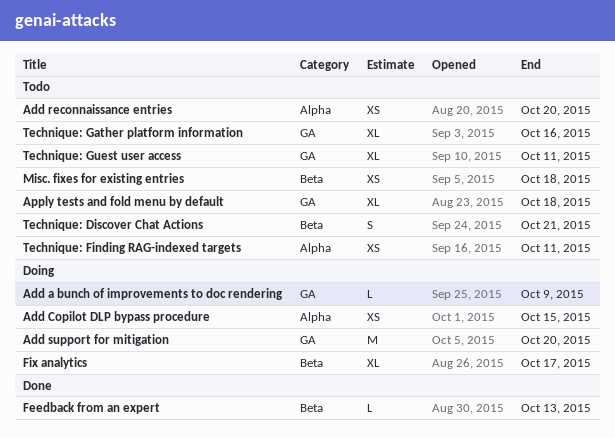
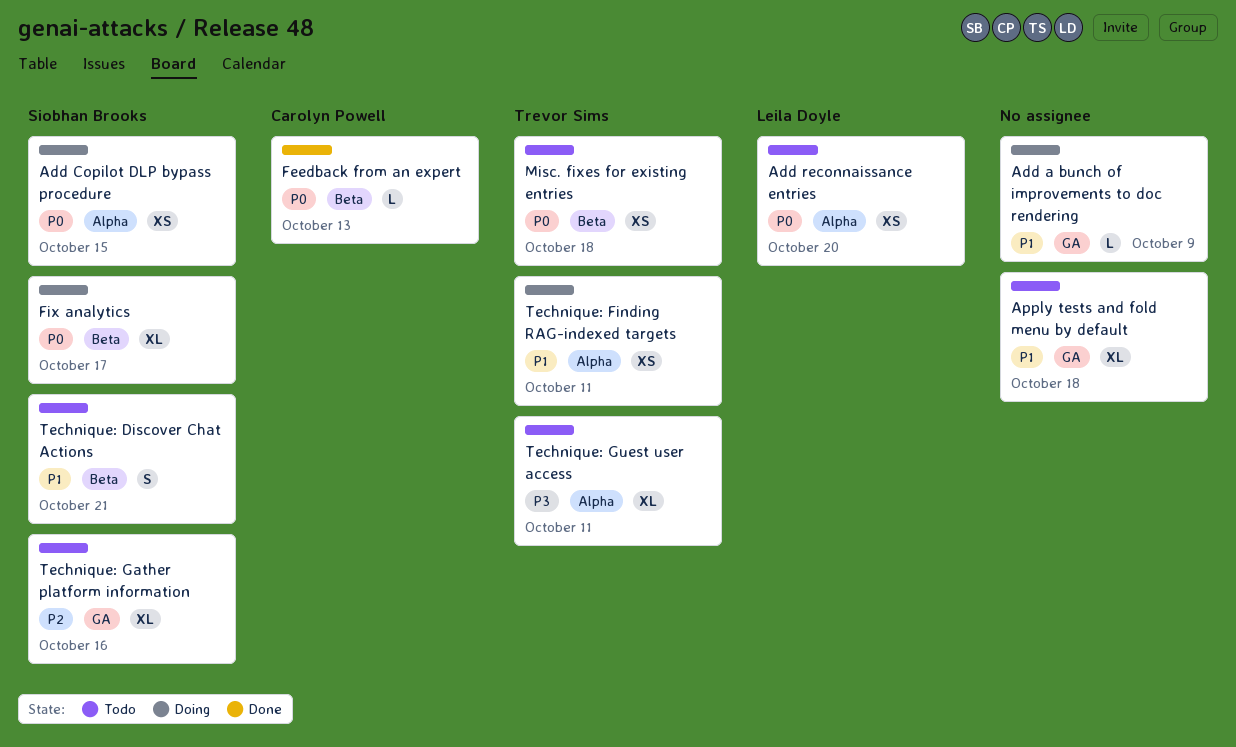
Add support for mitigation: present -> none
Technique: Finding RAG-indexed targets, status: Todo -> Doing
Technique: Guest user access, label: GA -> Alpha

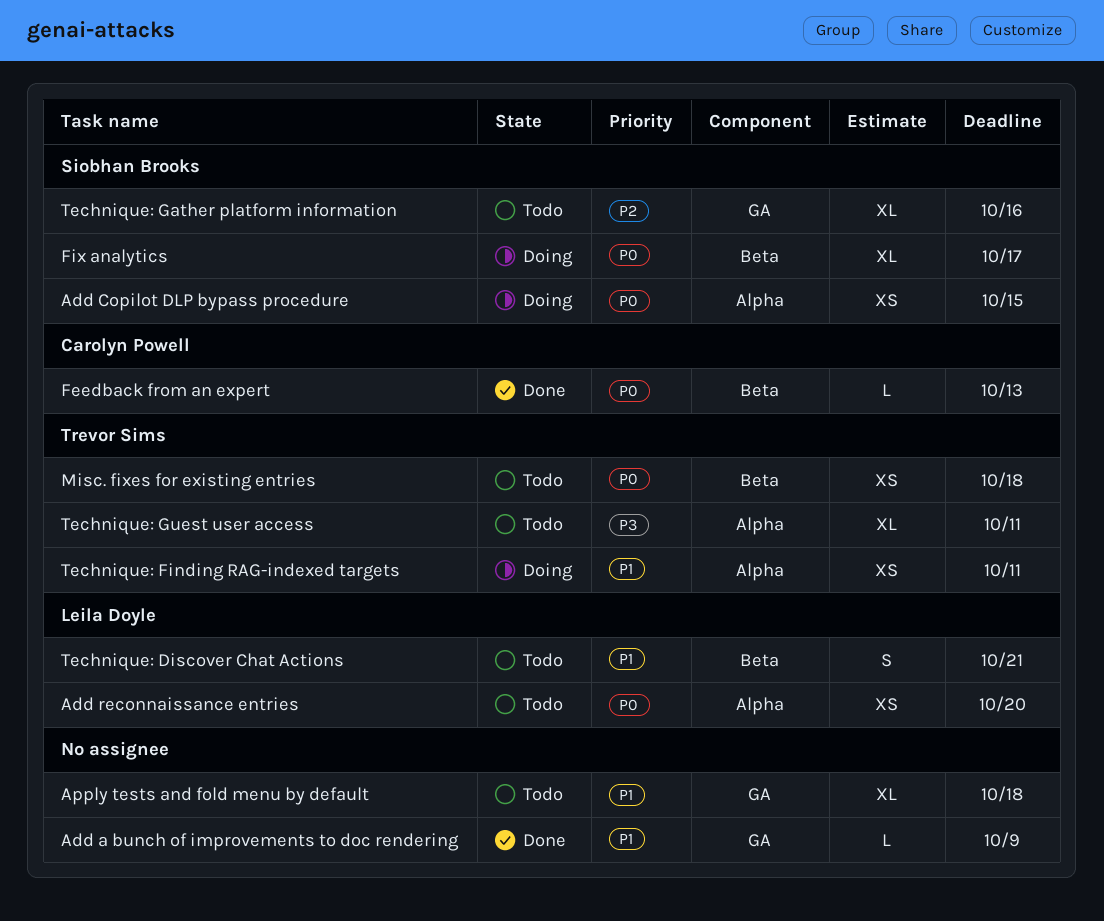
Add a bunch of improvements to doc rendering, status: Doing -> Done
Technique: Discover Chat Actions, owner: Siobhan Brooks -> Leila Doyle

